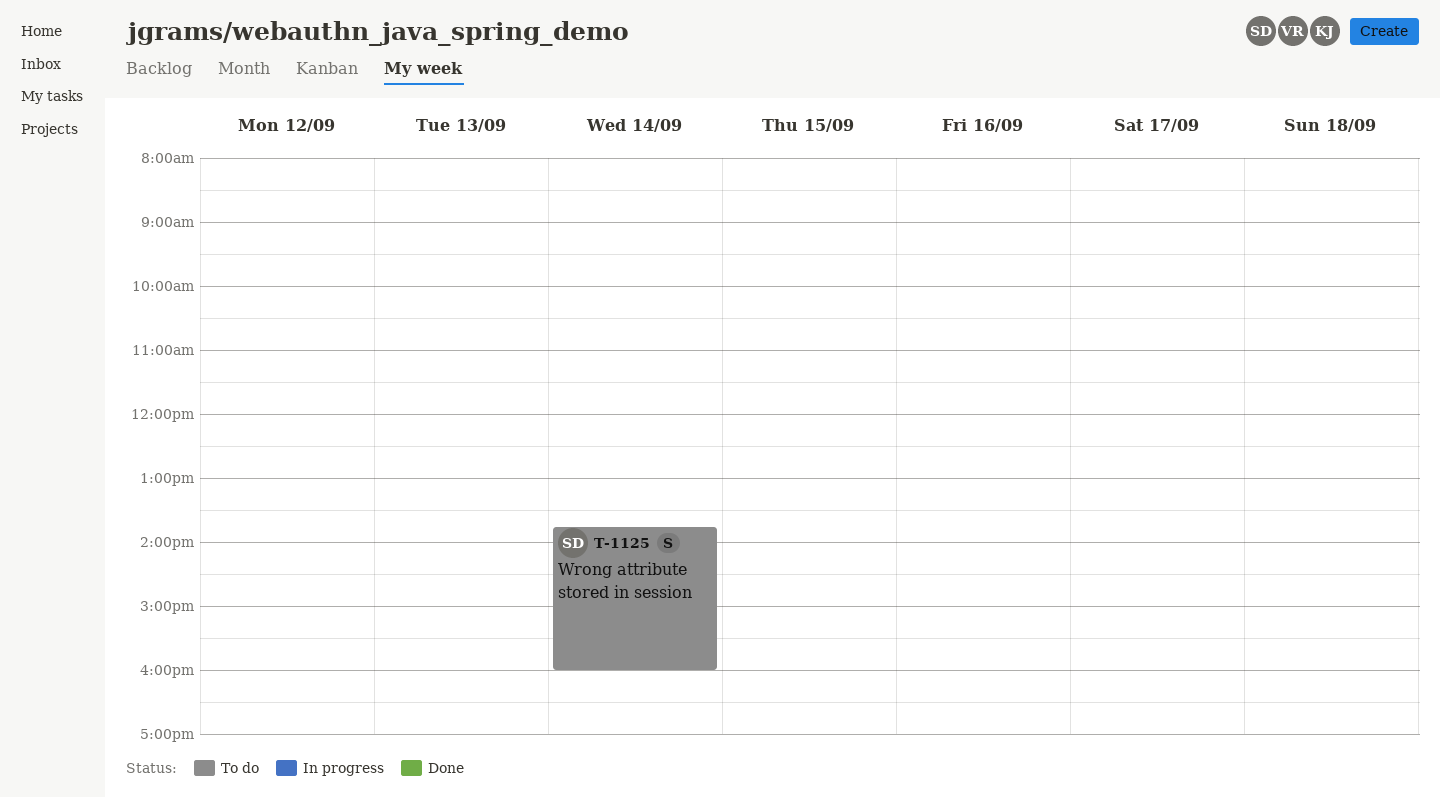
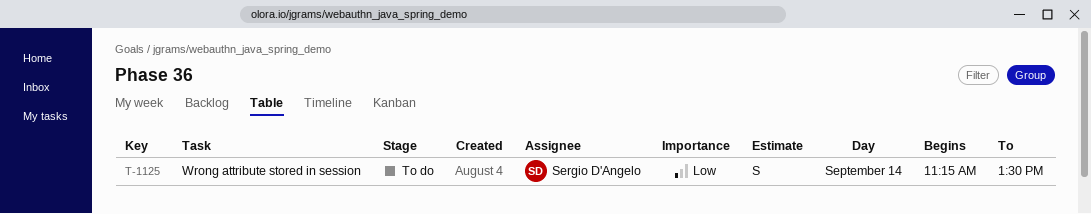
T-1125, begins: 13:45 -> 11:15
T-1125, ends: 16:00 -> 13:30

